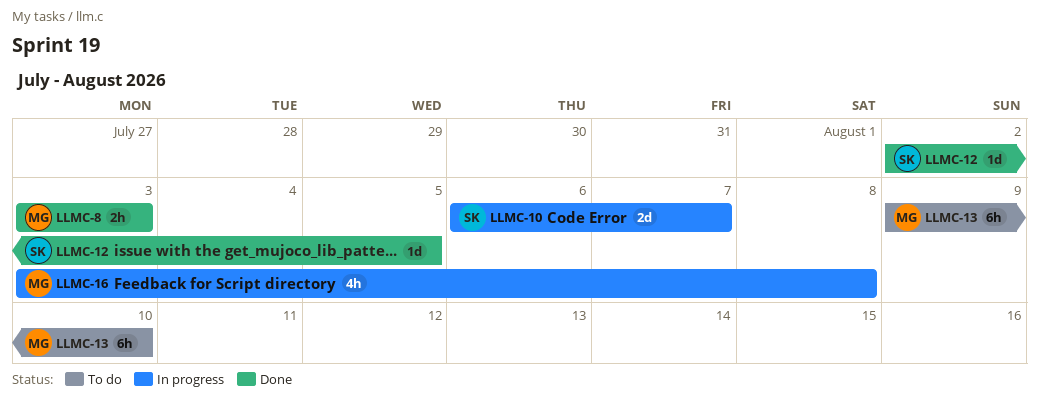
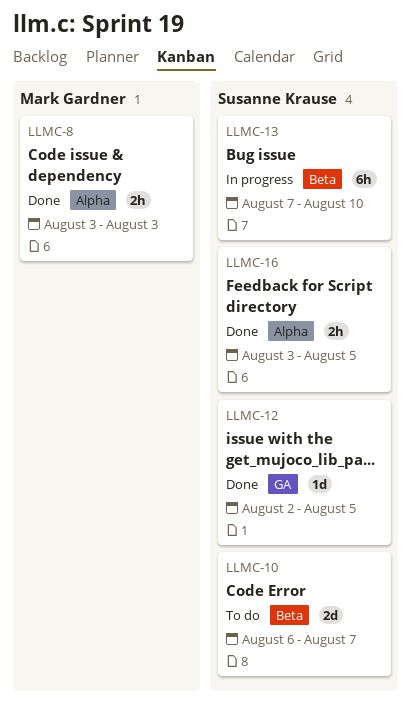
LLMC-10, status: In progress -> To do
LLMC-13, status: To do -> In progress
LLMC-13, owner: Mark Gardner -> Susanne Krause
LLMC-13, start: Aug 9 -> Aug 7
LLMC-16, status: In progress -> Done
LLMC-16, owner: Mark Gardner -> Susanne Krause
LLMC-16, estimate: 4h -> 2h
LLMC-16, due: Aug 8 -> Aug 5

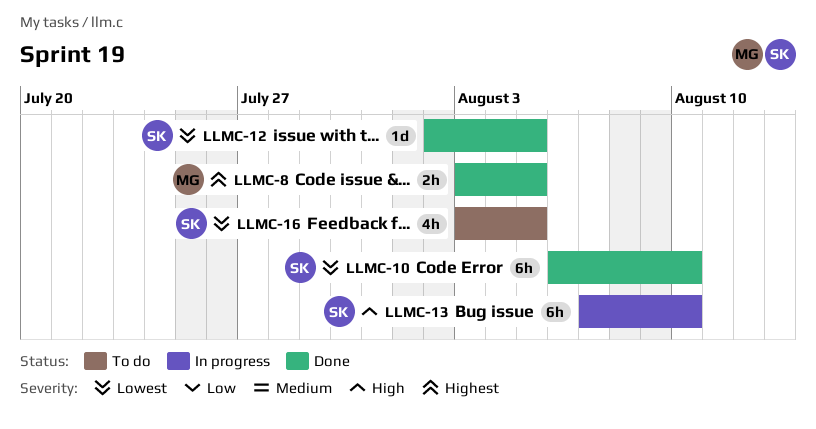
LLMC-8, due: Aug 3 -> Aug 5
LLMC-10, status: To do -> Done
LLMC-10, estimate: 2d -> 6h
LLMC-10, due: Aug 7 -> Aug 10
LLMC-16, status: Done -> To do
LLMC-16, estimate: 2h -> 4h

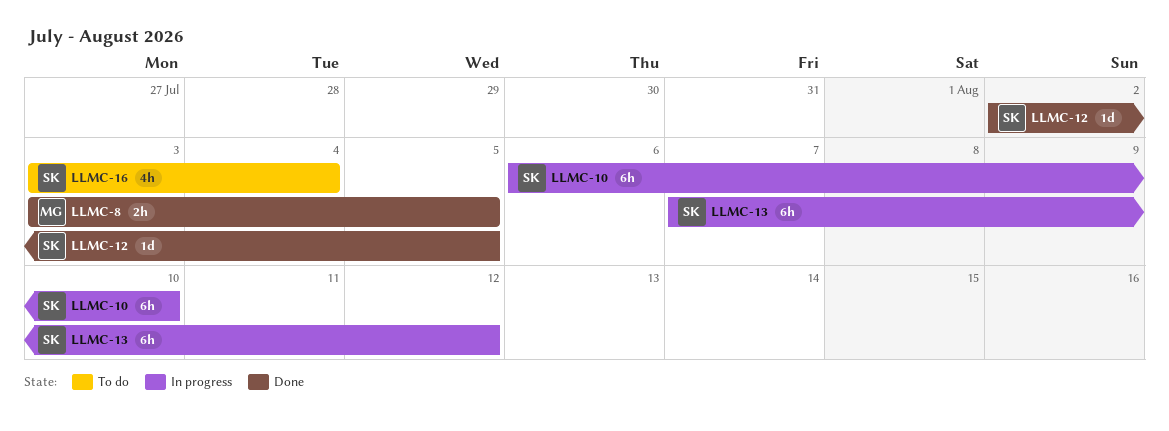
LLMC-10, status: Done -> In progress
LLMC-13, due: Aug 10 -> Aug 12
LLMC-16, due: Aug 5 -> Aug 4

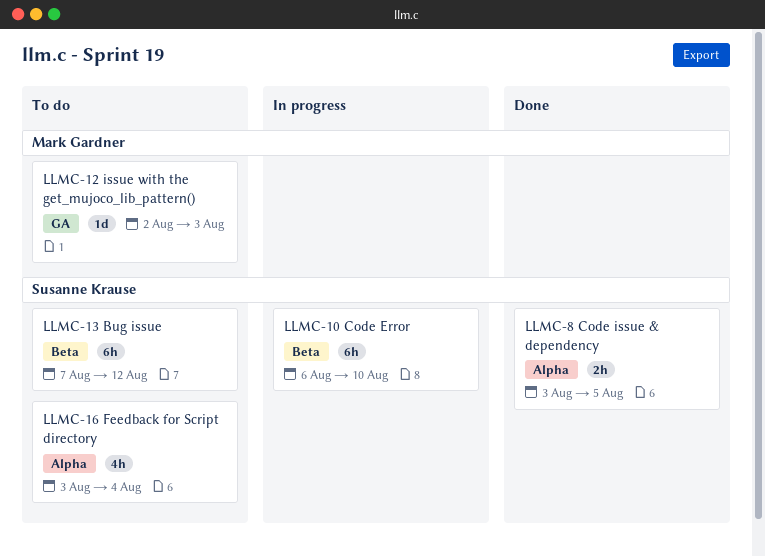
LLMC-8, owner: Mark Gardner -> Susanne Krause
LLMC-12, status: Done -> To do
LLMC-12, owner: Susanne Krause -> Mark Gardner
LLMC-12, due: Aug 5 -> Aug 3
LLMC-13, status: In progress -> To do

